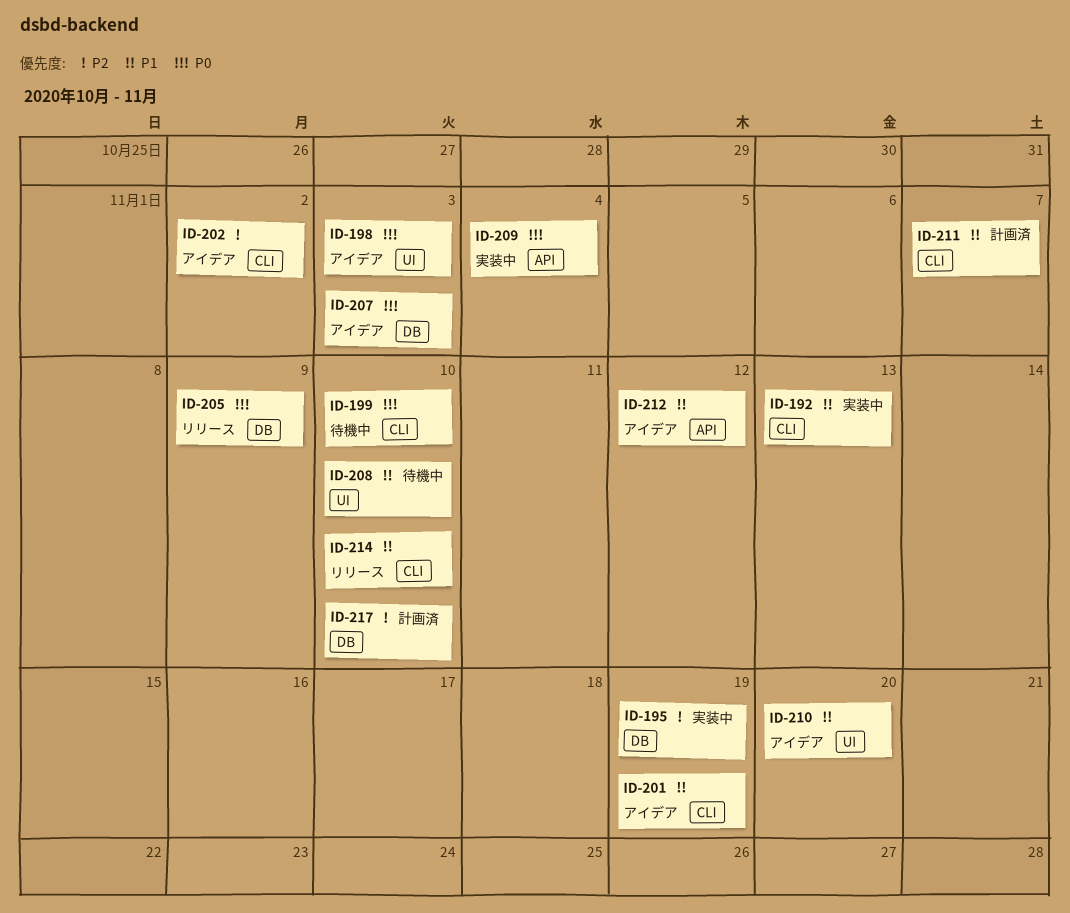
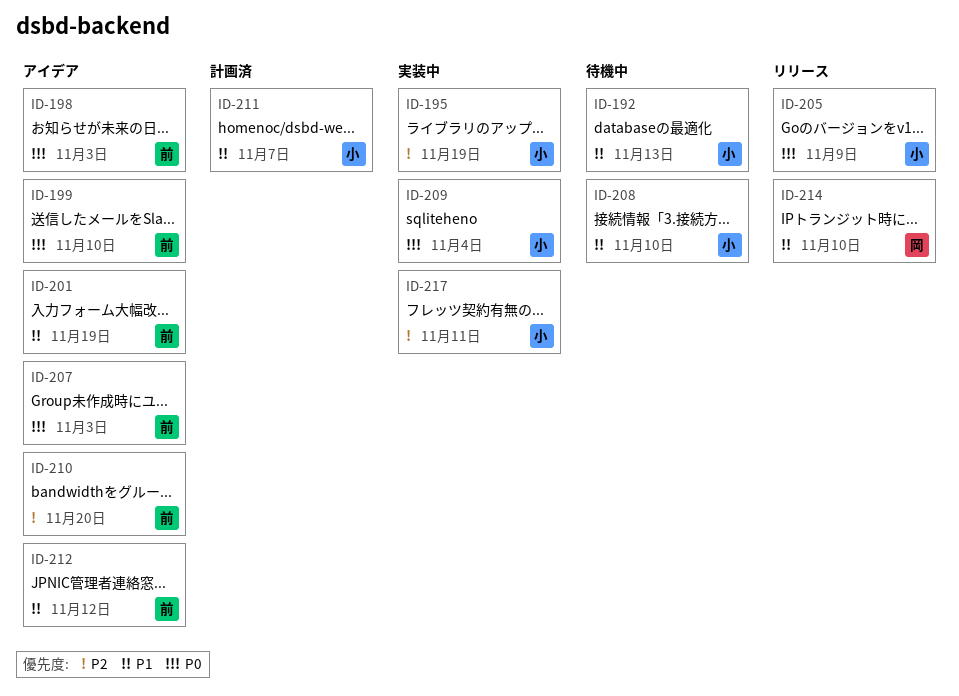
ID-192, status: 実装中 -> 待機中
ID-199, status: 待機中 -> アイデア
ID-202: present -> none
ID-210, priority: P1 -> P2
ID-217, status: 計画済 -> 実装中
ID-217, due: Nov 10 -> Nov 11

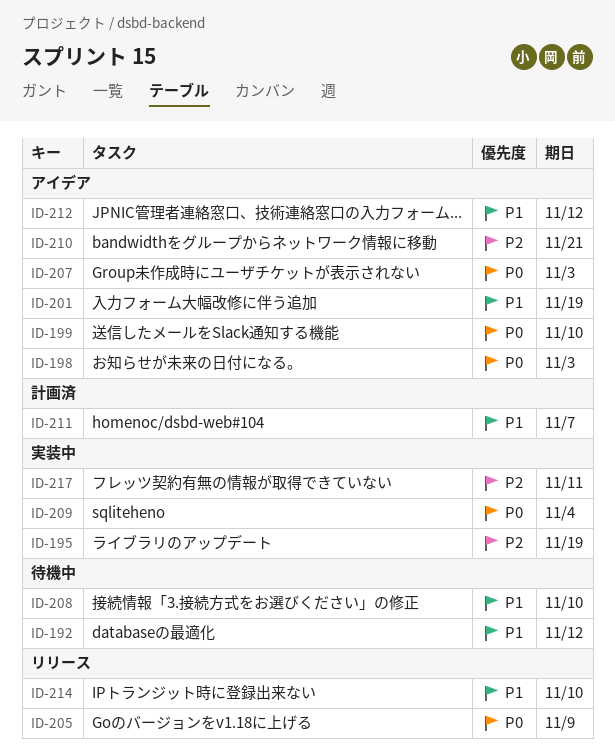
ID-192, due: Nov 13 -> Nov 12
ID-210, due: Nov 20 -> Nov 21

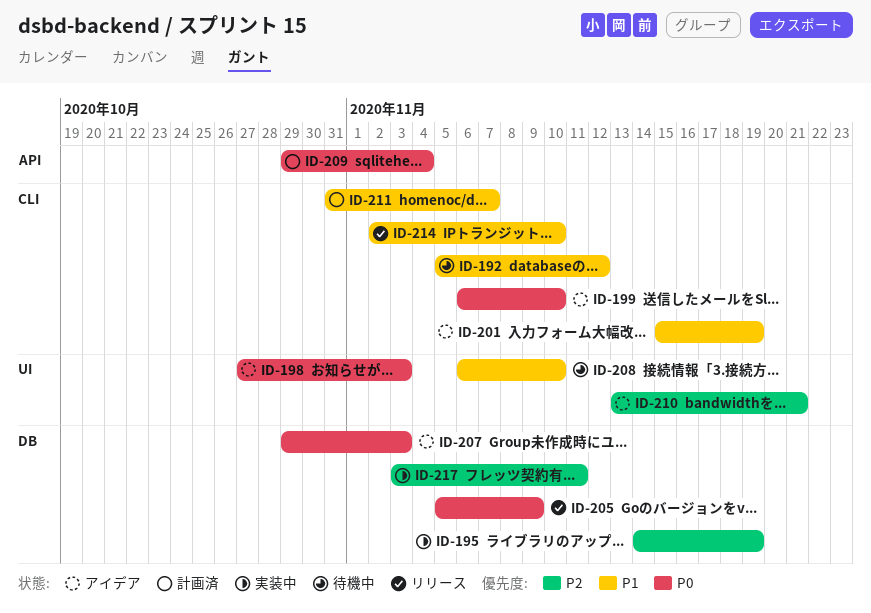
ID-209, status: 実装中 -> 計画済
ID-212: present -> none

